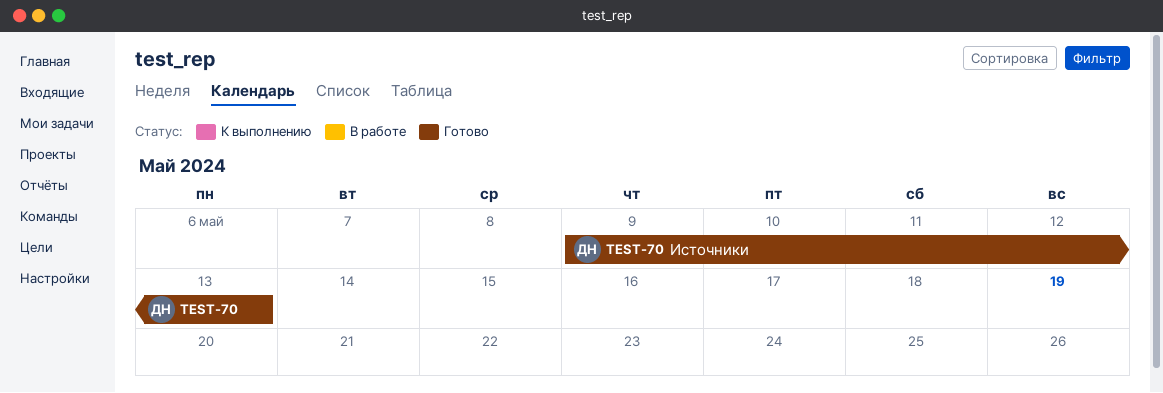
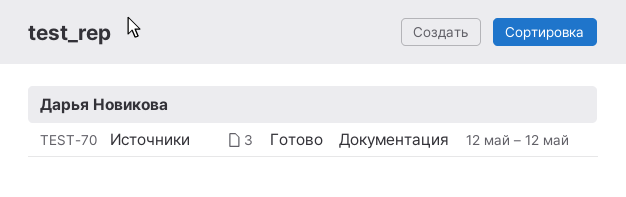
TEST-70, start: May 9 -> May 12
TEST-70, due: May 13 -> May 12

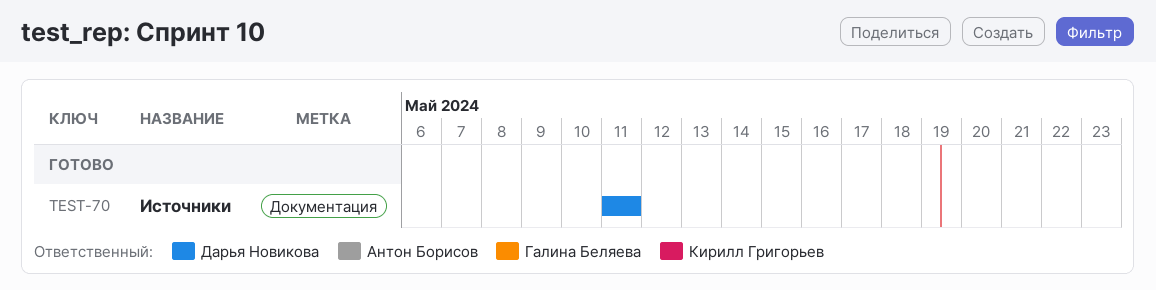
TEST-70, start: May 12 -> May 11
TEST-70, due: May 12 -> May 11

